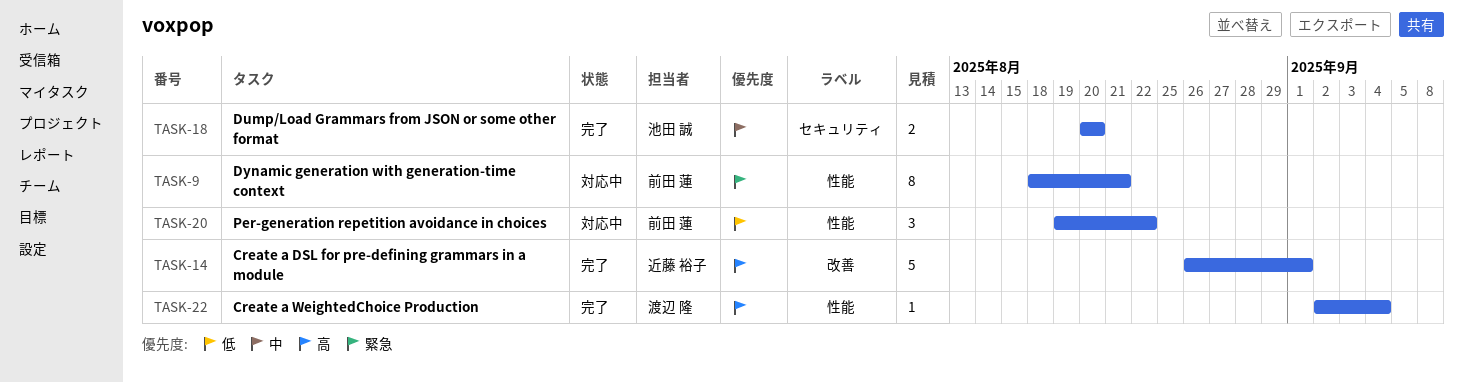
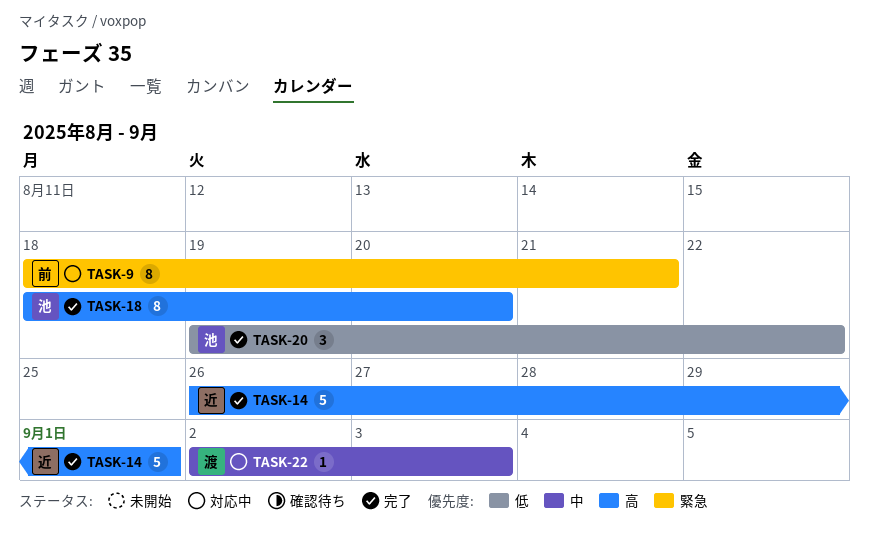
TASK-18, priority: 中 -> 高
TASK-18, estimate: 2 -> 8
TASK-18, start: Aug 20 -> Aug 18
TASK-20, status: 対応中 -> 完了
TASK-20, owner: 前田 蓮 -> 池田 誠
TASK-22, status: 完了 -> 対応中
TASK-22, priority: 高 -> 中
TASK-22, due: Sep 4 -> Sep 3

